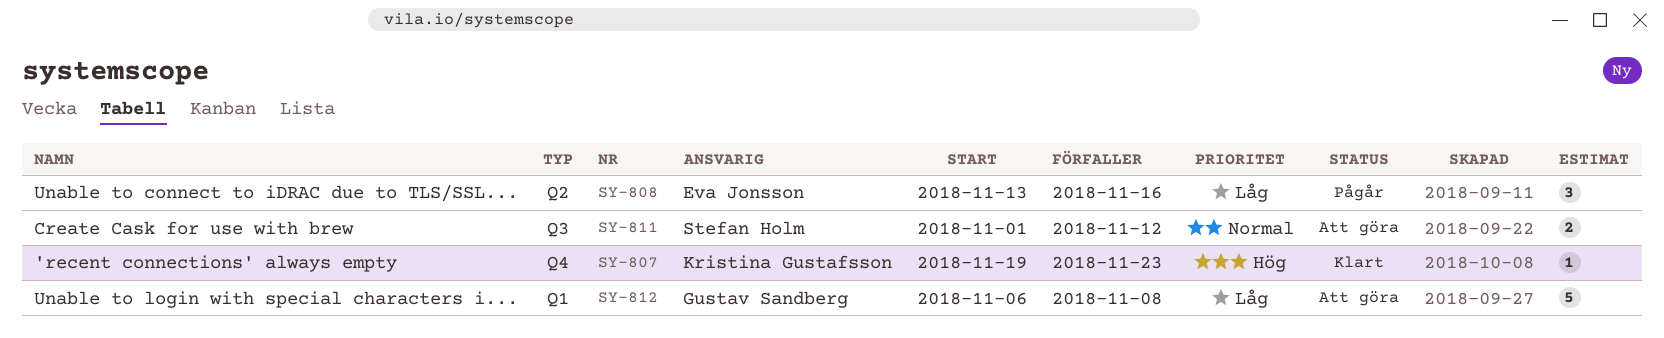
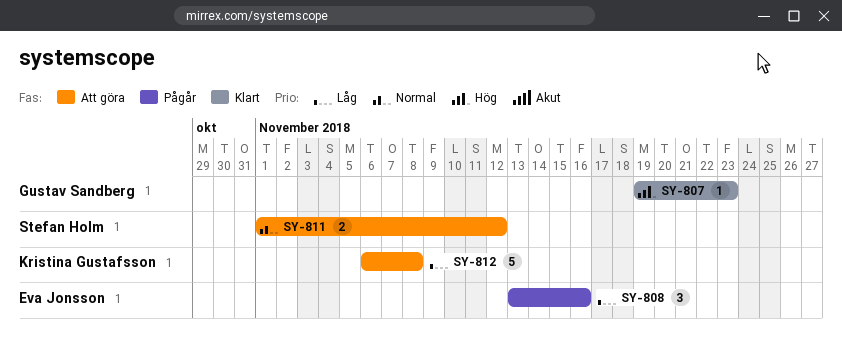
SY-807, owner: Kristina Gustafsson -> Gustav Sandberg
SY-812, owner: Gustav Sandberg -> Kristina Gustafsson

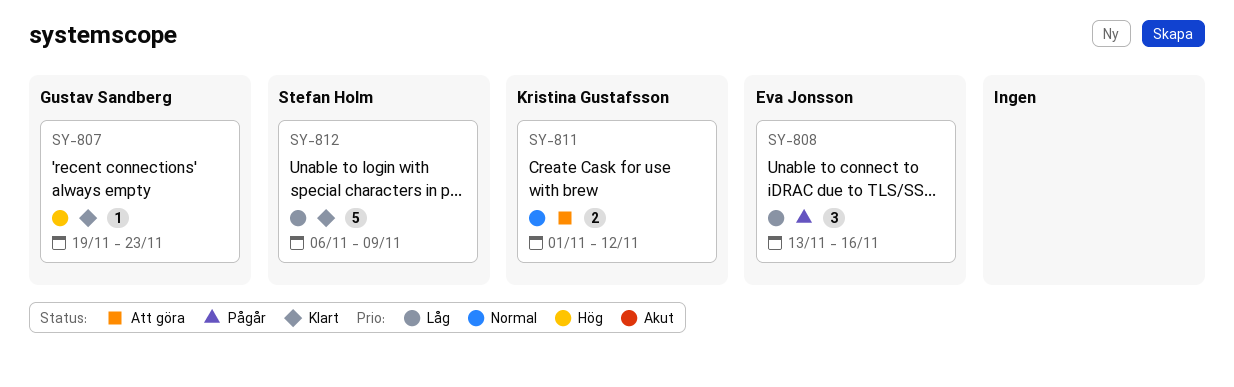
SY-811, owner: Stefan Holm -> Kristina Gustafsson
SY-812, status: Att göra -> Klart
SY-812, owner: Kristina Gustafsson -> Stefan Holm
SY-812, due: Nov 8 -> Nov 9

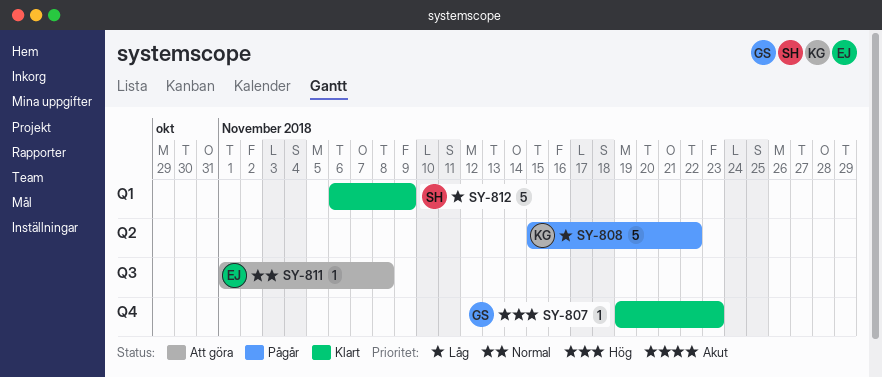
SY-808, owner: Eva Jonsson -> Kristina Gustafsson
SY-808, estimate: 3 -> 5
SY-808, start: Nov 13 -> Nov 15
SY-808, due: Nov 16 -> Nov 22
SY-811, owner: Kristina Gustafsson -> Eva Jonsson
SY-811, estimate: 2 -> 1
SY-811, due: Nov 12 -> Nov 8

